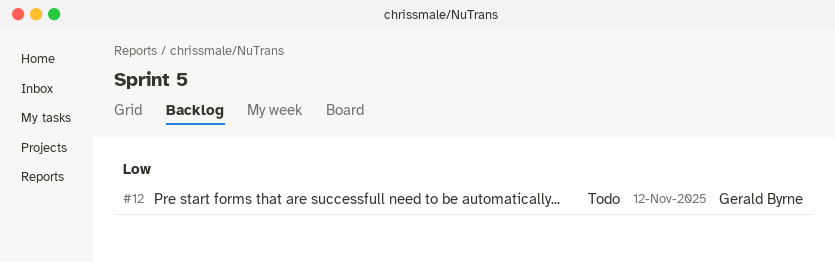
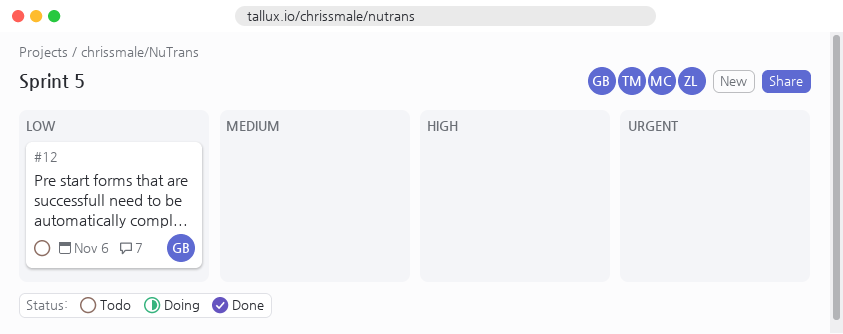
#12, due: Nov 12 -> Nov 6

